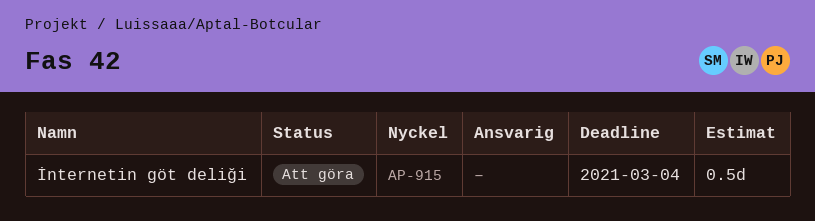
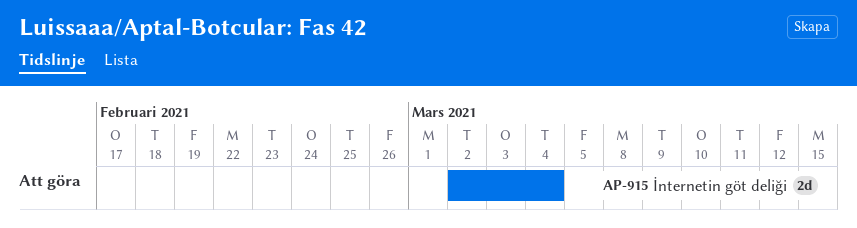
AP-915, estimate: 0.5d -> 2d

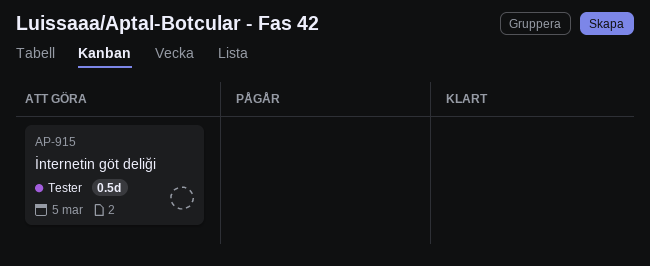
AP-915, estimate: 2d -> 0.5d
AP-915, due: Mar 4 -> Mar 5

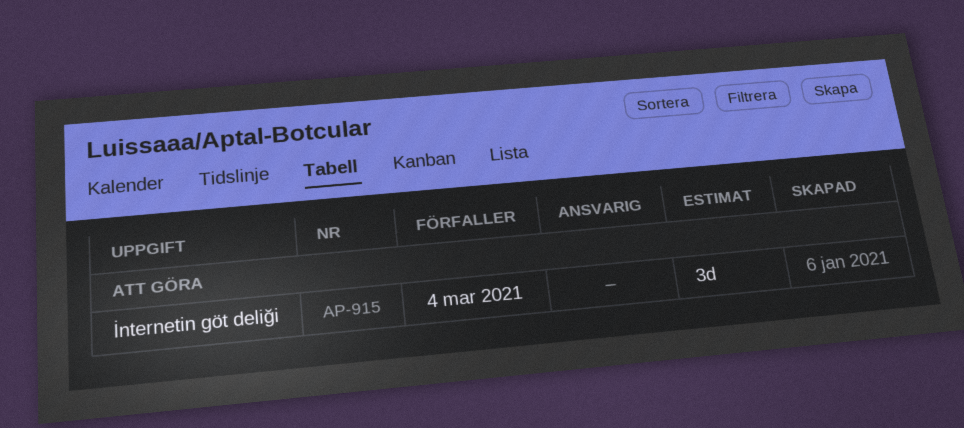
AP-915, estimate: 0.5d -> 3d
AP-915, due: Mar 5 -> Mar 4

